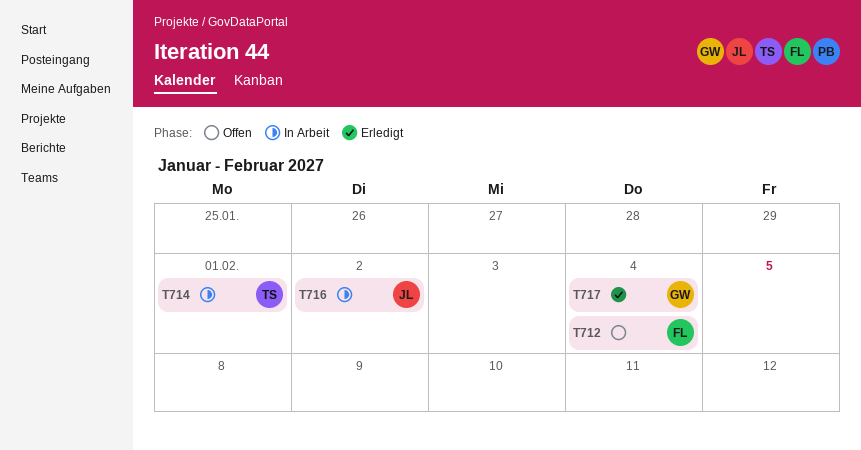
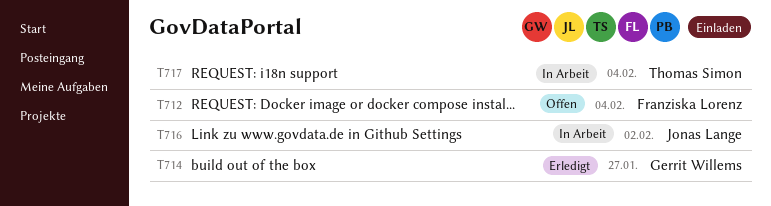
T714, status: In Arbeit -> Erledigt
T714, owner: Thomas Simon -> Gerrit Willems
T714, due: Feb 1 -> Jan 27
T717, status: Erledigt -> In Arbeit
T717, owner: Gerrit Willems -> Thomas Simon

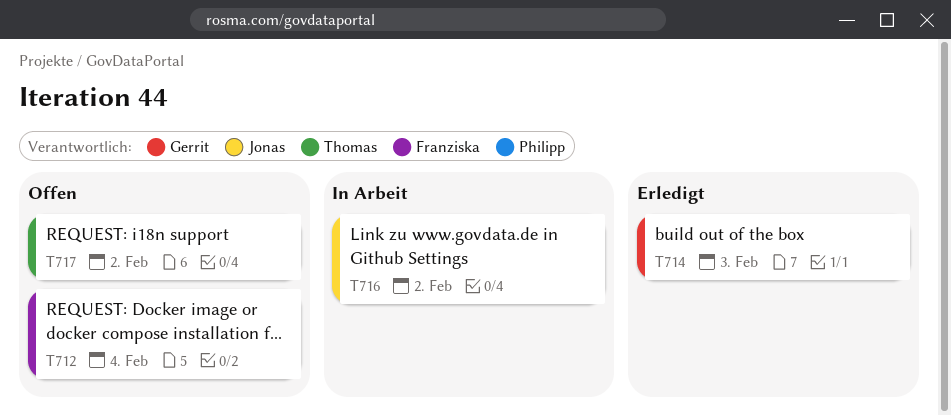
T714, due: Jan 27 -> Feb 3
T717, status: In Arbeit -> Offen
T717, due: Feb 4 -> Feb 2

